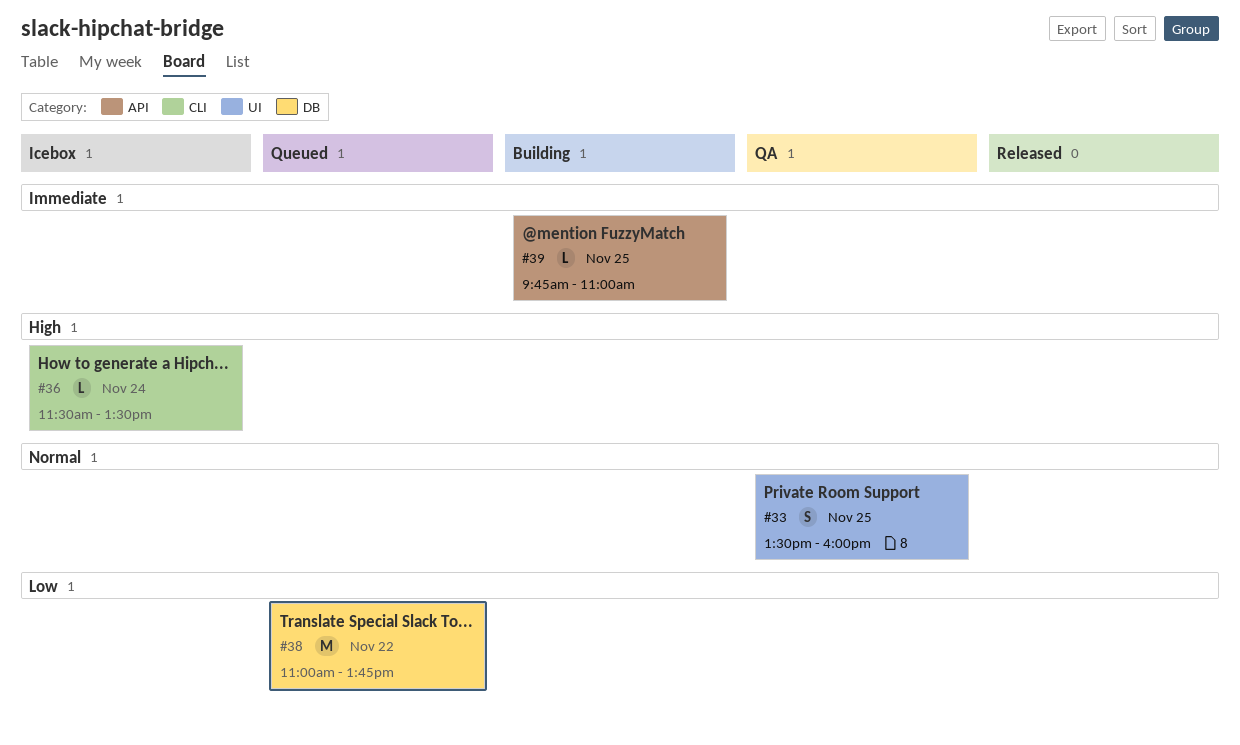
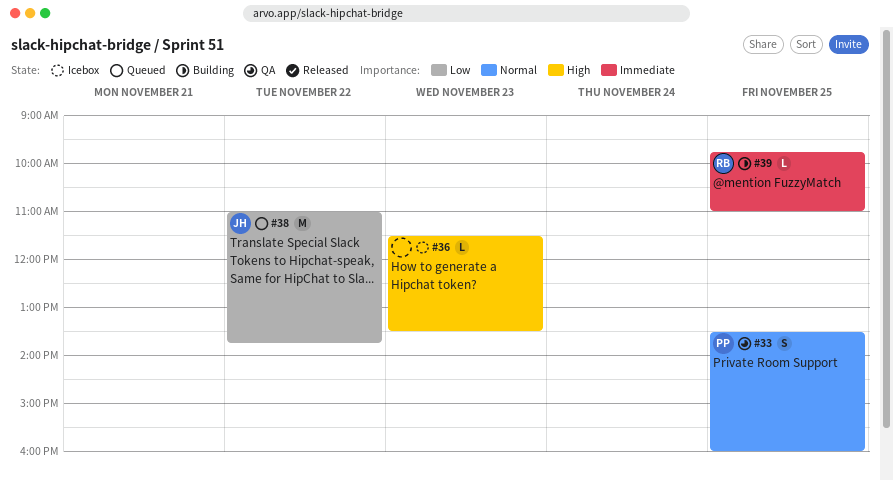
#36, day: Nov 24 -> Nov 23

